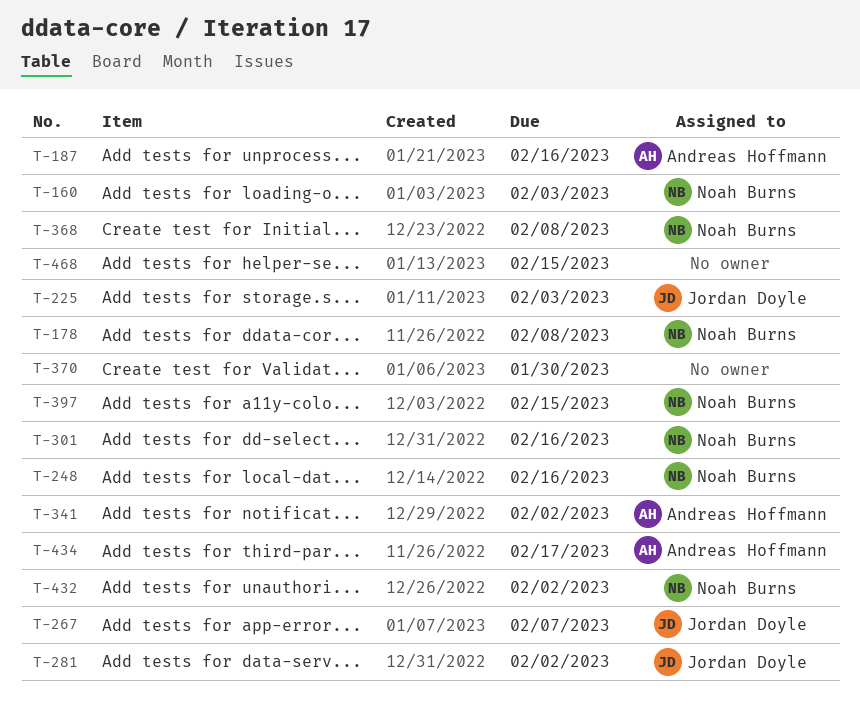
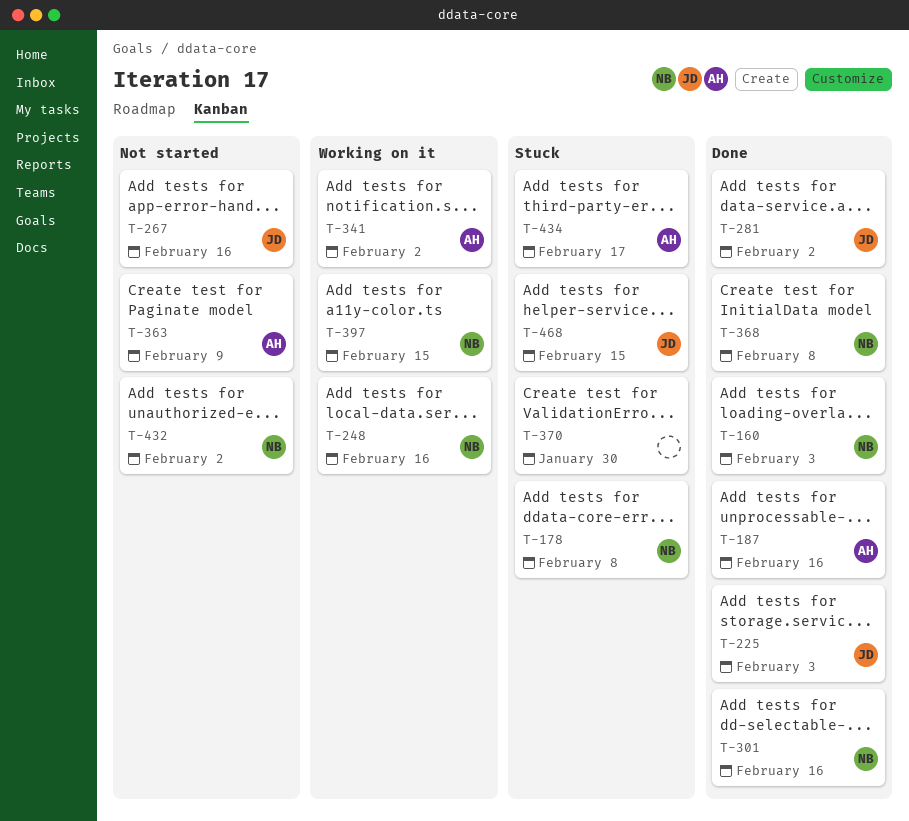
T-267, due: Feb 7 -> Feb 16
T-363: none -> present
T-468, owner: none -> Jordan Doyle

